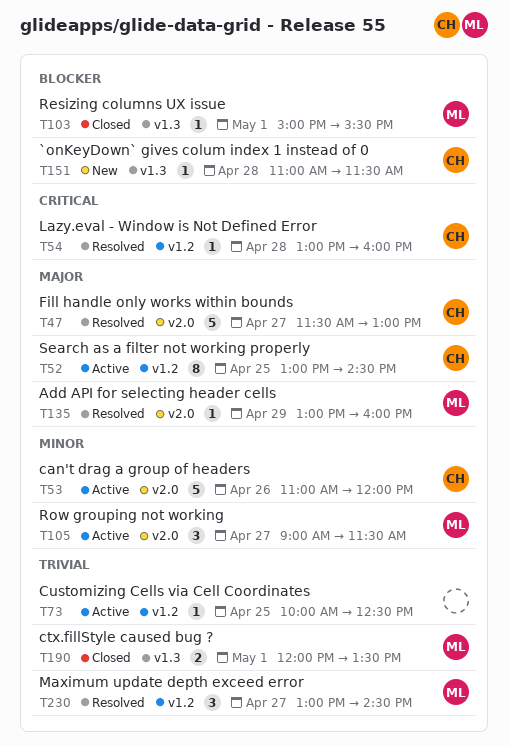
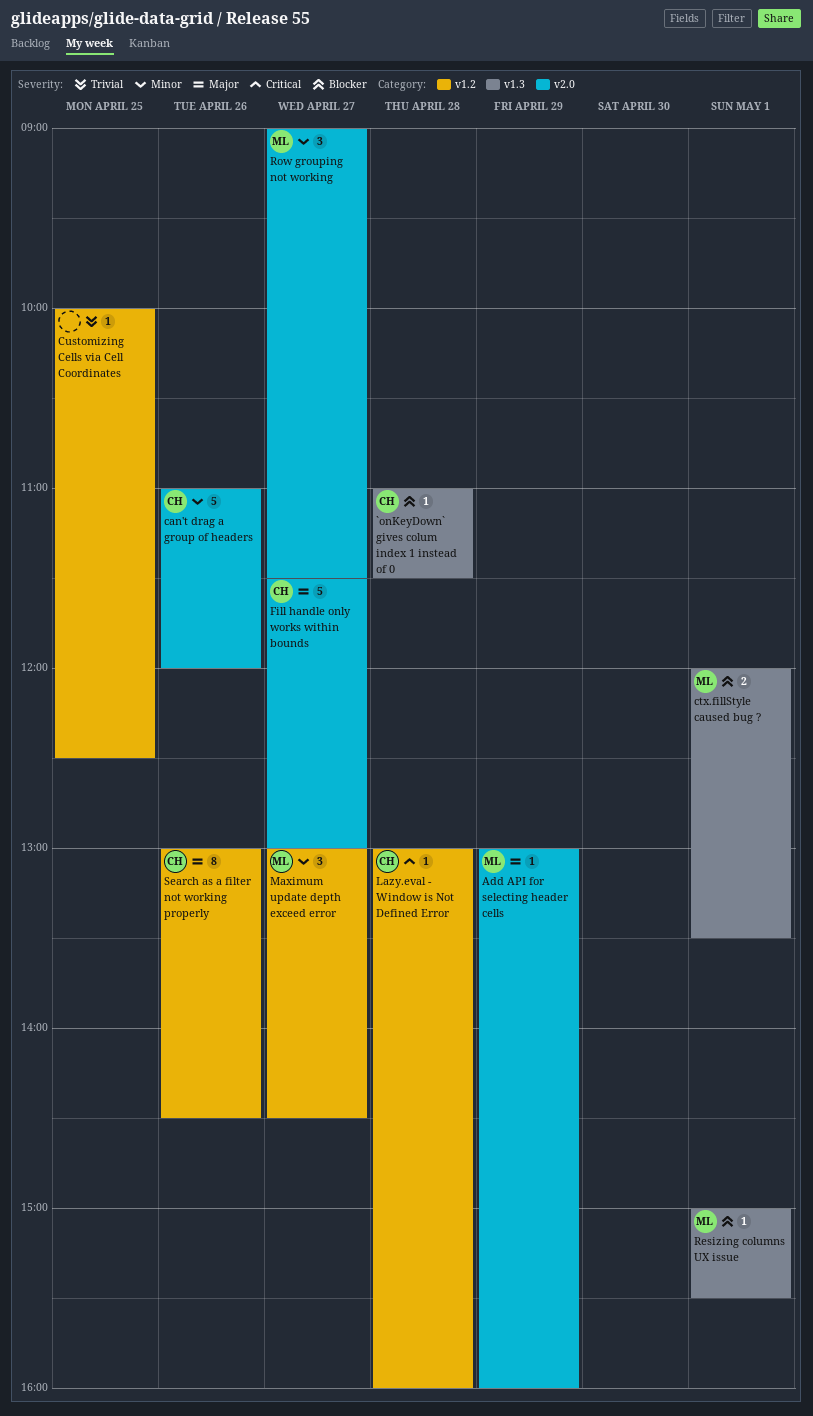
ctx.fillStyle caused bug ?, priority: Trivial -> Blocker
Maximum update depth exceed error, priority: Trivial -> Minor
Search as a filter not working properly, day: Apr 25 -> Apr 26

